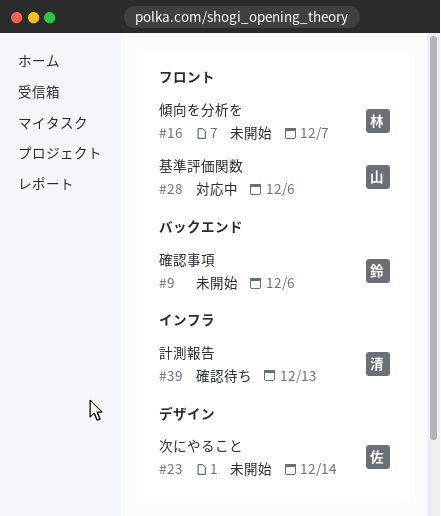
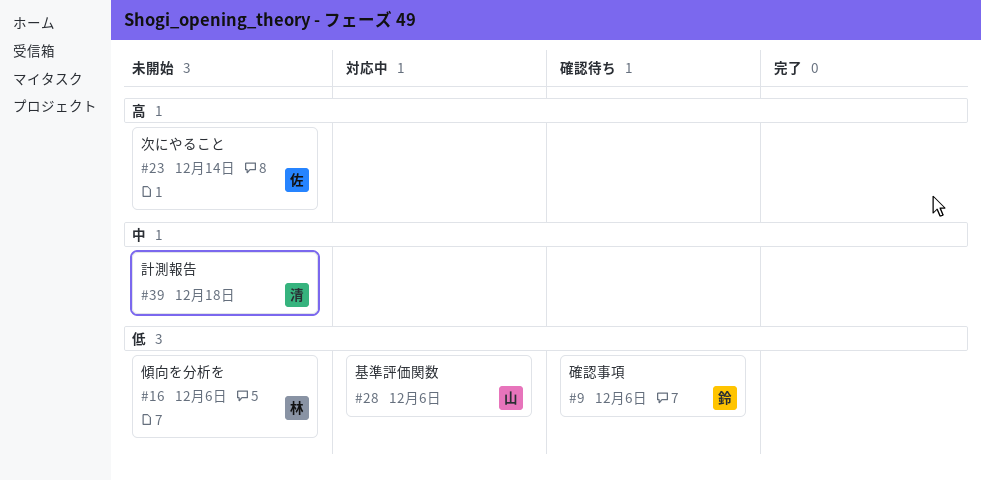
#9, status: 未開始 -> 確認待ち
#16, due: Dec 7 -> Dec 6
#39, status: 確認待ち -> 未開始
#39, due: Dec 13 -> Dec 18

